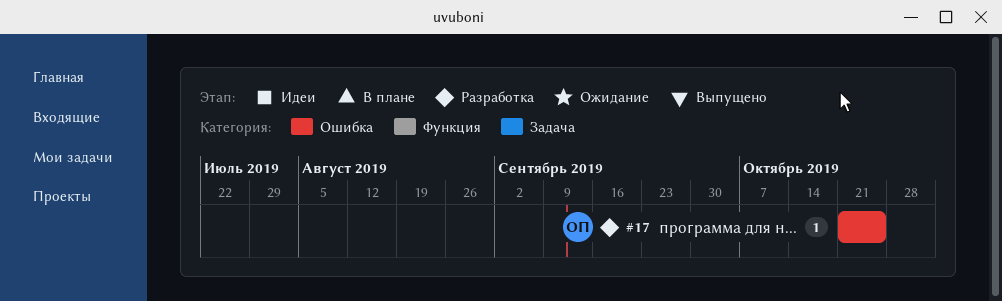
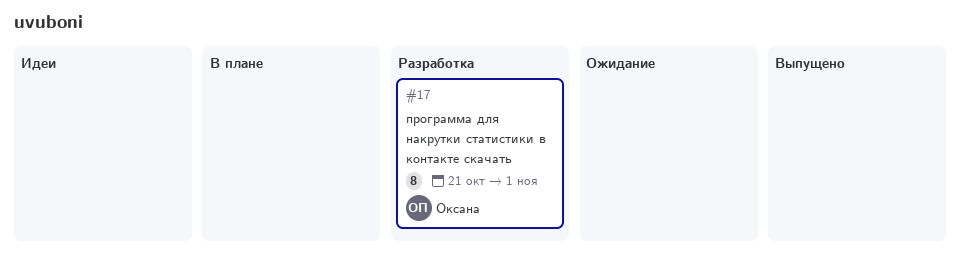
#17, estimate: 1 -> 8
#17, due: Oct 25 -> Nov 1

